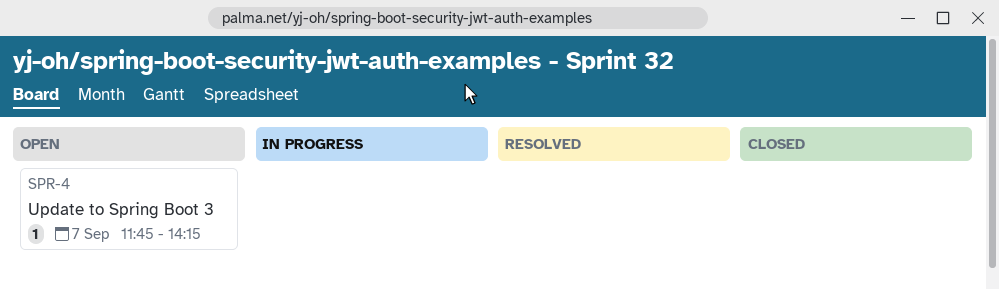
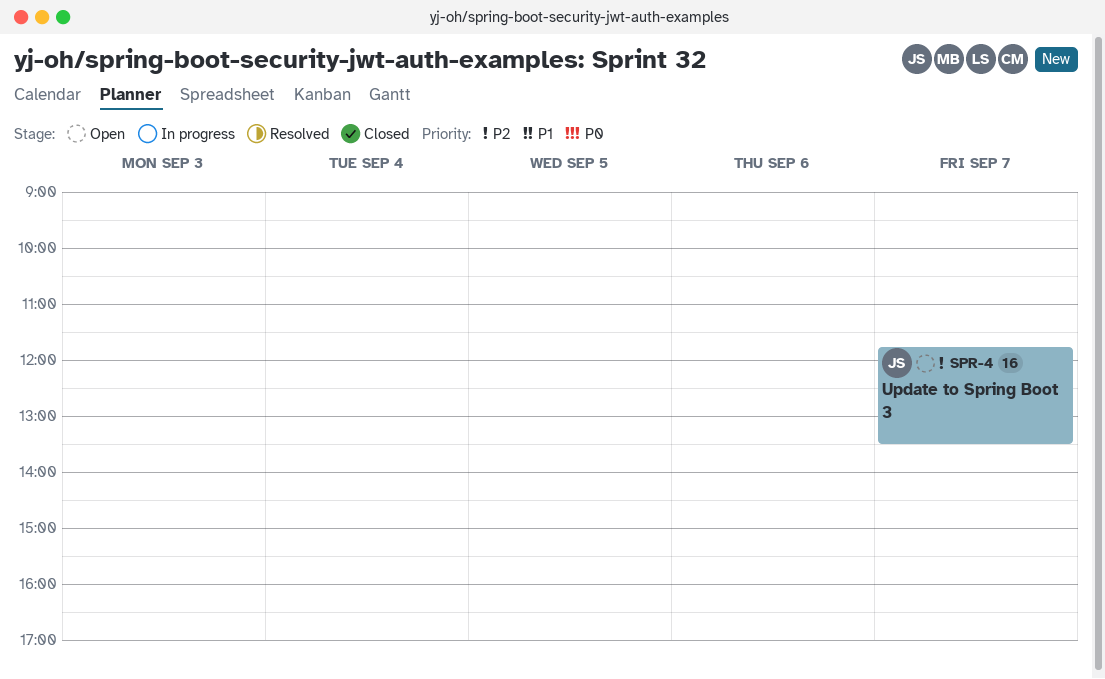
SPR-4, estimate: 1 -> 16
SPR-4, ends: 14:15 -> 13:30

